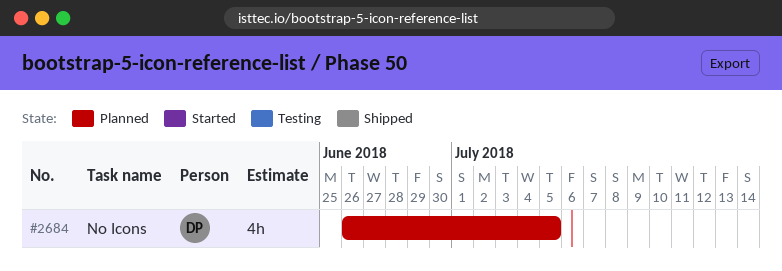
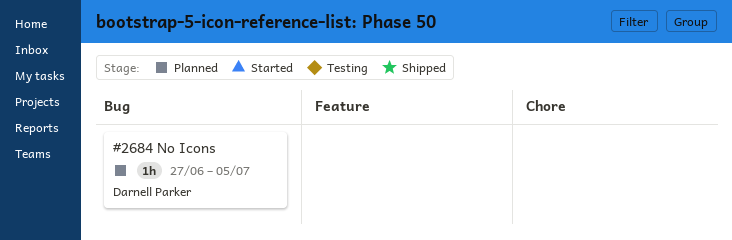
#2684, estimate: 4h -> 1h
#2684, start: Jun 26 -> Jun 27

